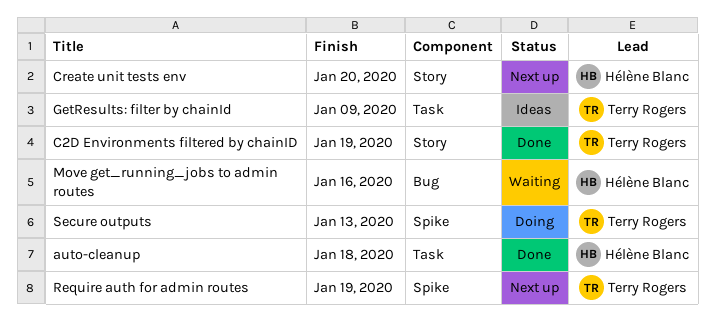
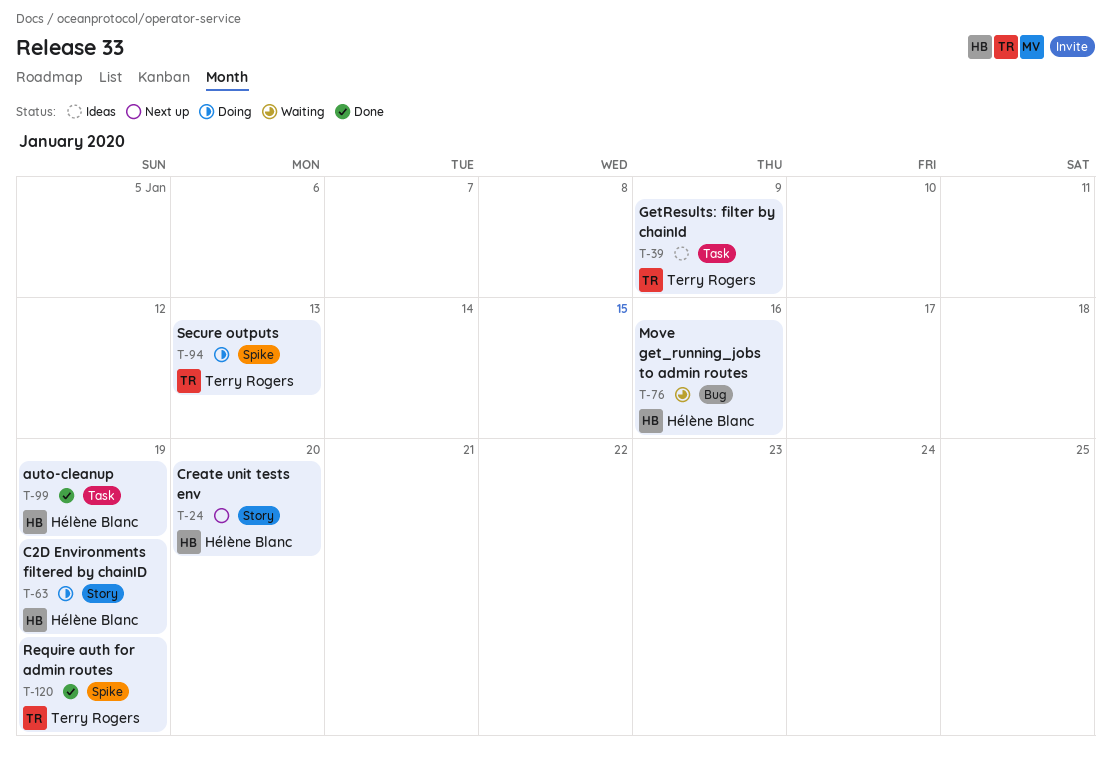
auto-cleanup, due: Jan 18 -> Jan 19
C2D Environments filtered by chainID, status: Done -> Doing
C2D Environments filtered by chainID, owner: Terry Rogers -> Hélène Blanc
Require auth for admin routes, status: Next up -> Done

